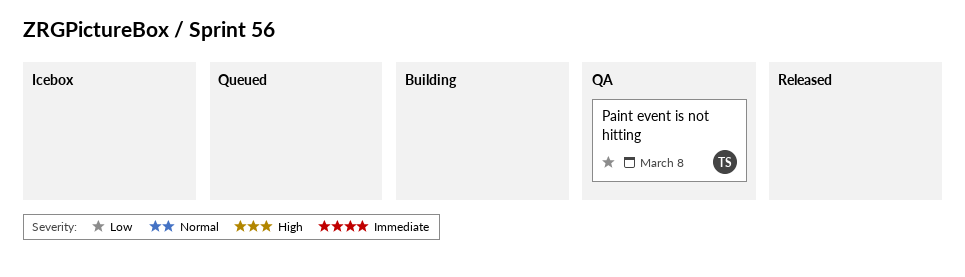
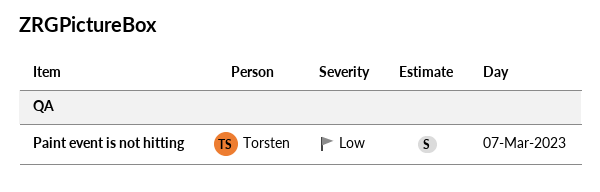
Paint event is not hitting, day: Mar 8 -> Mar 7

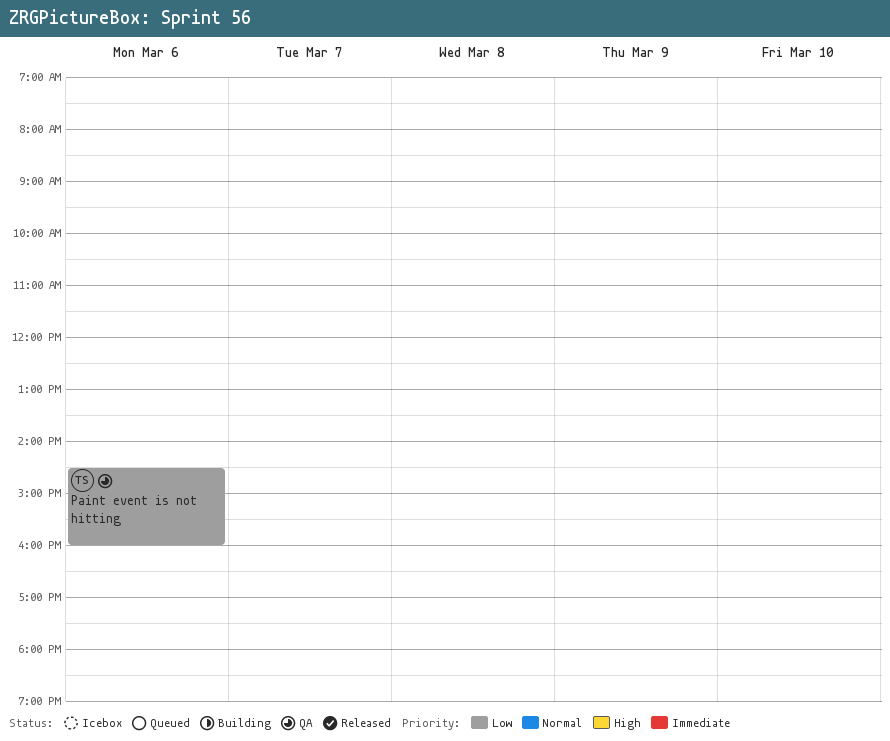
Paint event is not hitting, day: Mar 7 -> Mar 6

